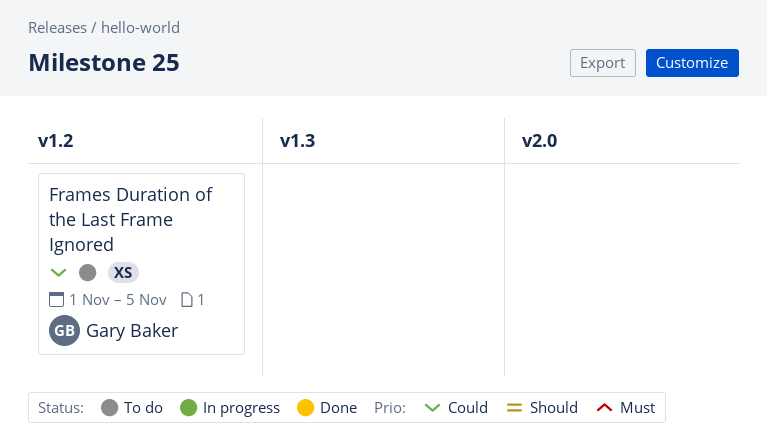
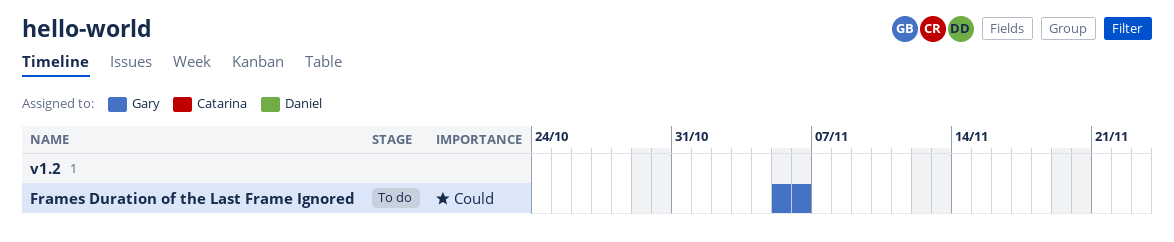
Frames Duration of the Last Frame Ignored, start: Nov 1 -> Nov 5
Frames Duration of the Last Frame Ignored, due: Nov 5 -> Nov 6

